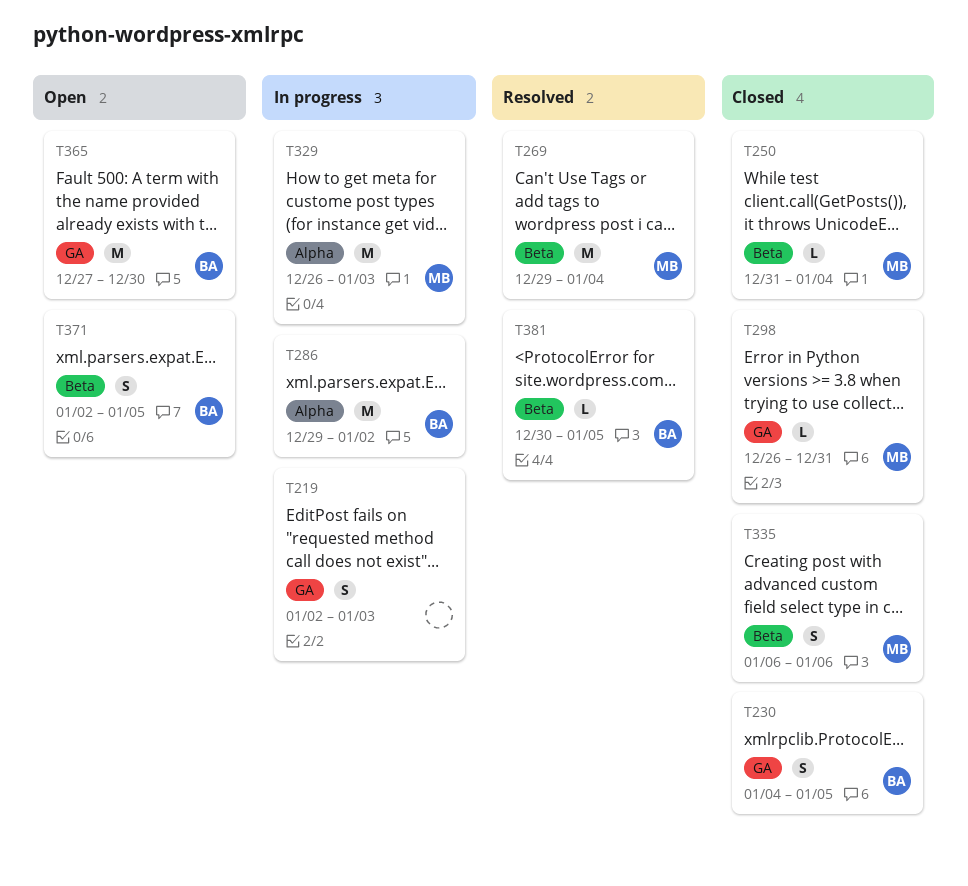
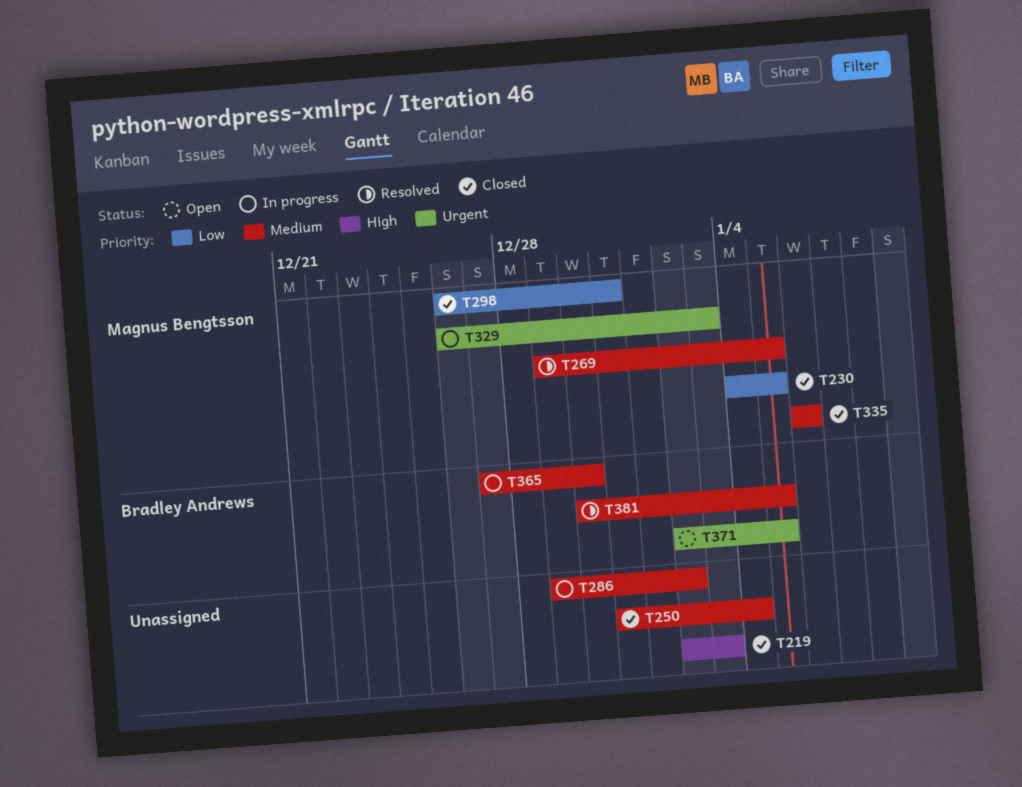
T219, status: In progress -> Closed
T230, owner: Bradley Andrews -> Magnus Bengtsson
T250, owner: Magnus Bengtsson -> none
T269, due: Jan 4 -> Jan 5
T286, owner: Bradley Andrews -> none
T365, status: Open -> In progress

